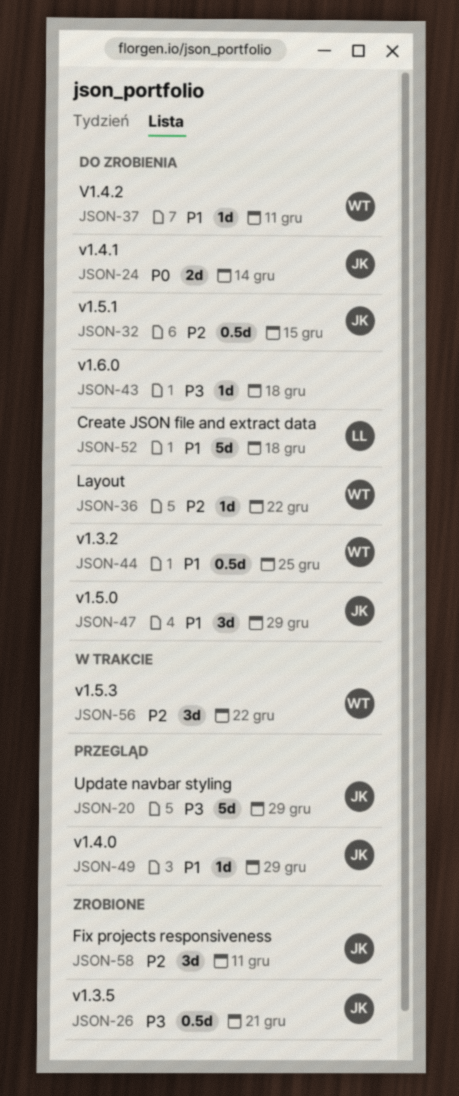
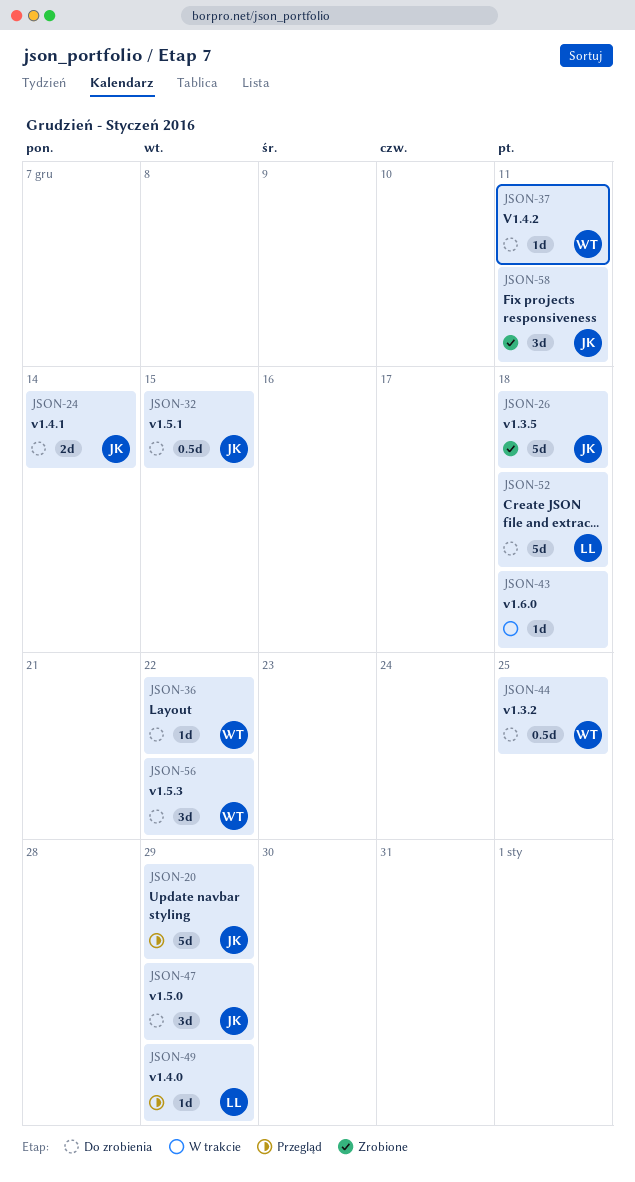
JSON-26, estimate: 0.5d -> 5d
JSON-26, due: Dec 21 -> Dec 18
JSON-43, status: Do zrobienia -> W trakcie
JSON-49, owner: JK -> LL
JSON-56, status: W trakcie -> Do zrobienia

